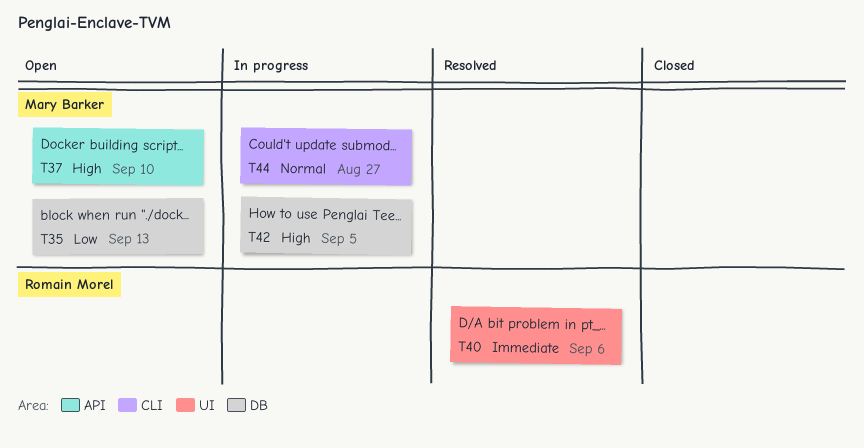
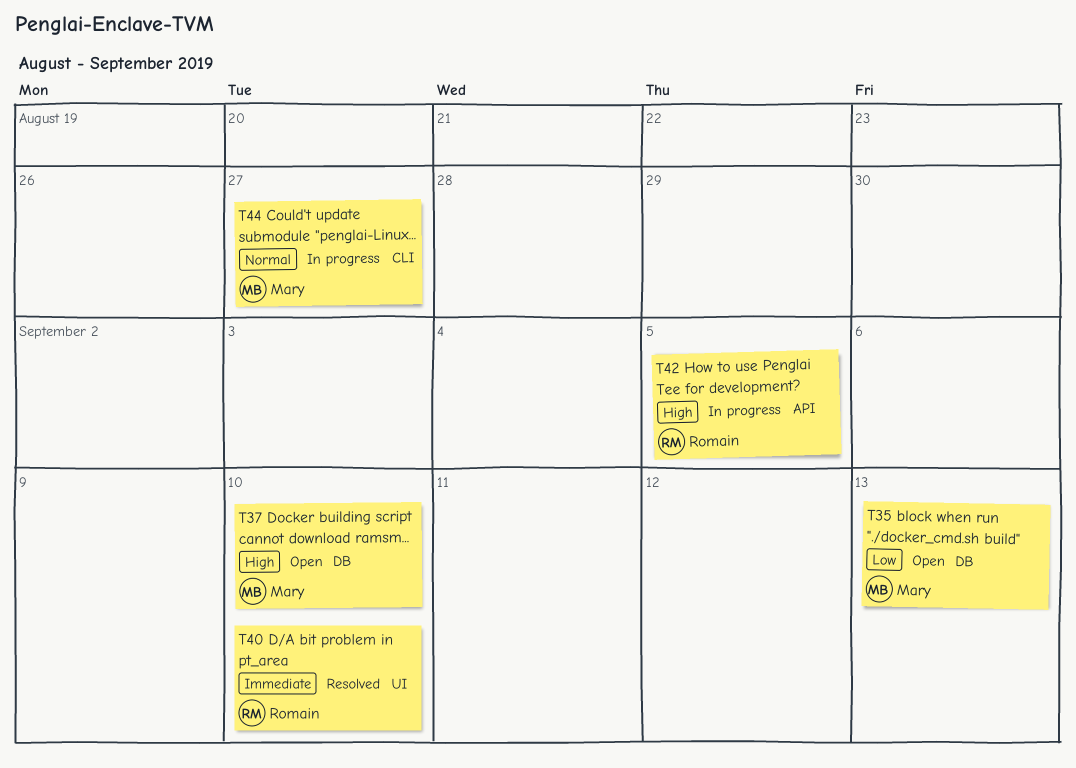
T37, label: API -> DB
T40, due: Sep 6 -> Sep 10
T42, owner: Mary Barker -> Romain Morel
T42, label: DB -> API

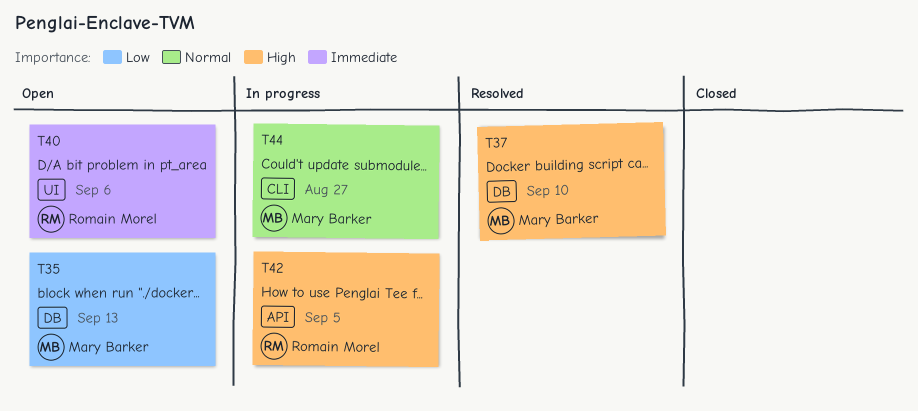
T37, status: Open -> Resolved
T40, status: Resolved -> Open
T40, due: Sep 10 -> Sep 6

